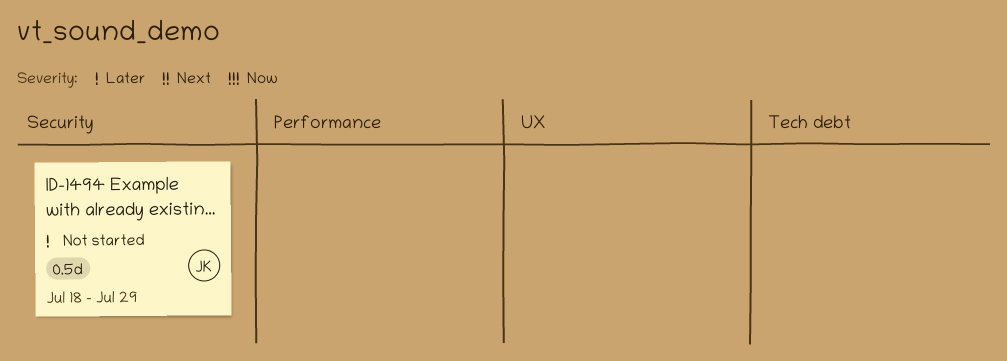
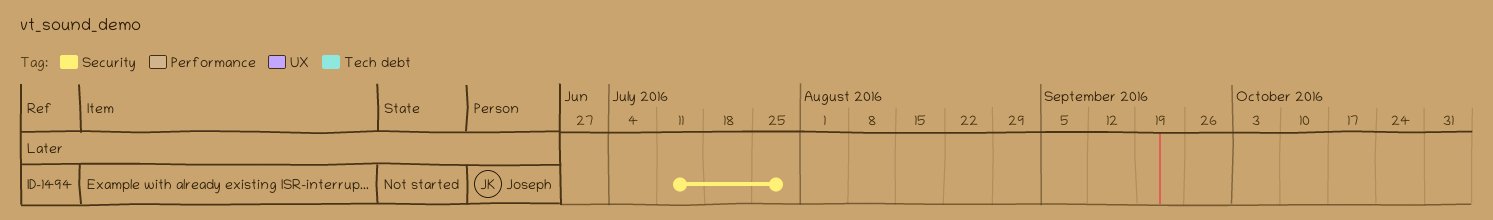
ID-1494, start: Jul 18 -> Jul 11

